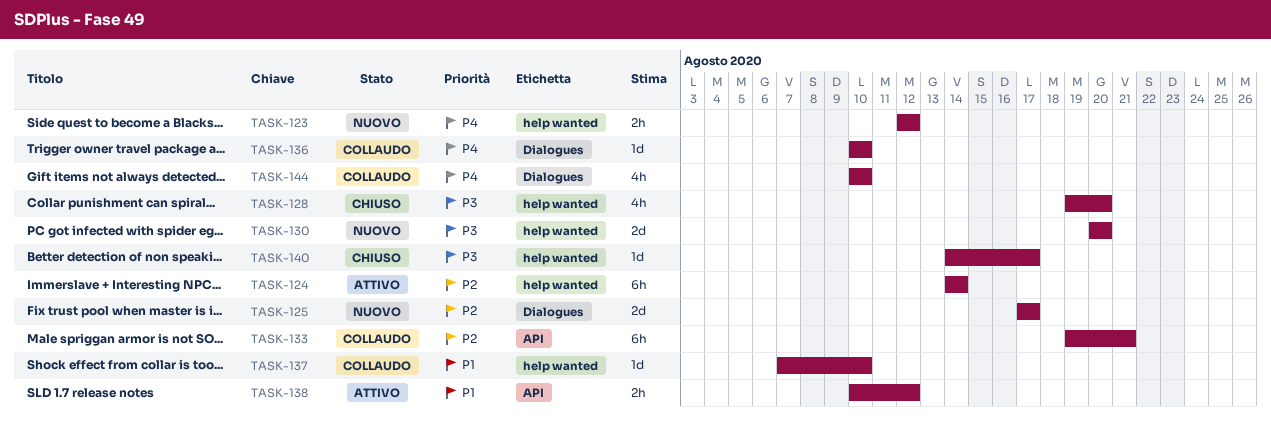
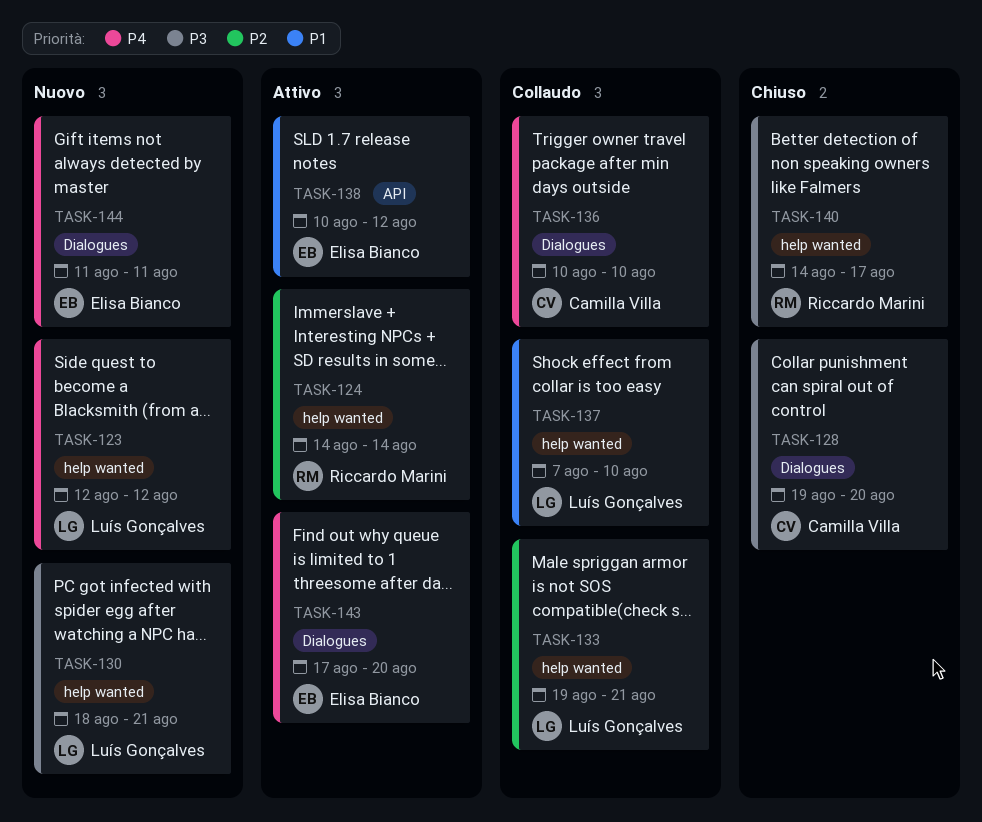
TASK-125: present -> none
TASK-128, label: help wanted -> Dialogues
TASK-130, start: Aug 20 -> Aug 18
TASK-130, due: Aug 20 -> Aug 21
TASK-133, label: API -> help wanted
TASK-143: none -> present
TASK-144, status: Collaudo -> Nuovo
TASK-144, start: Aug 10 -> Aug 11
TASK-144, due: Aug 10 -> Aug 11

